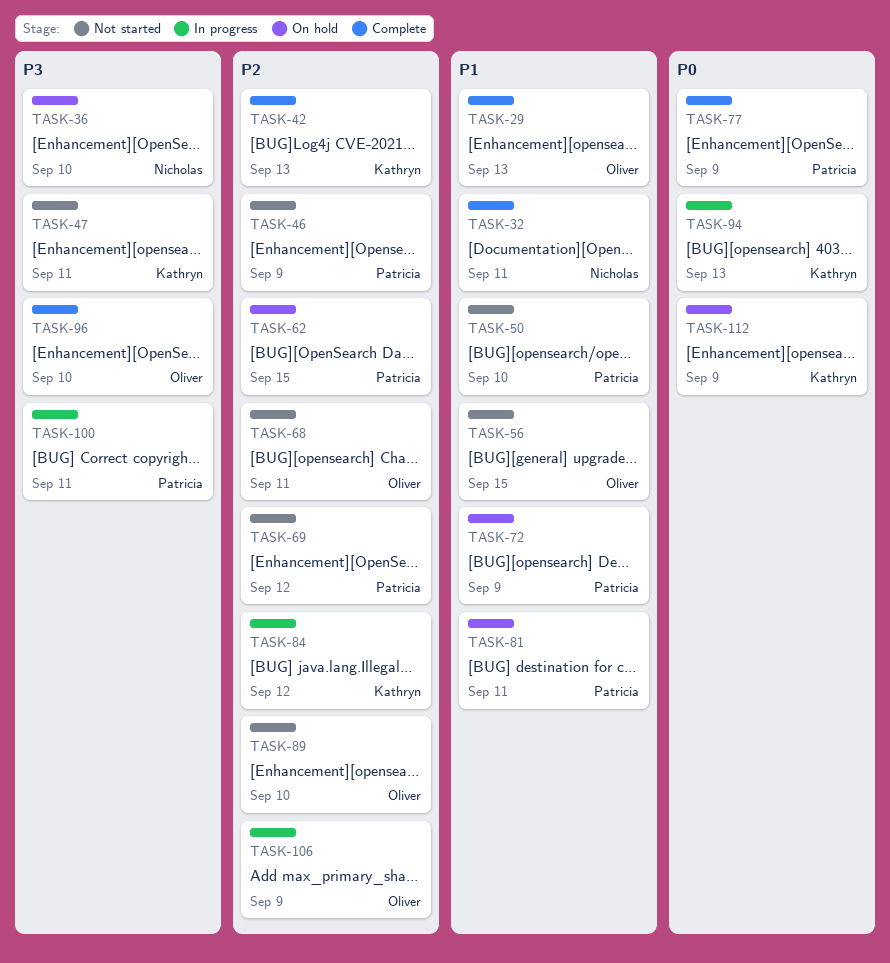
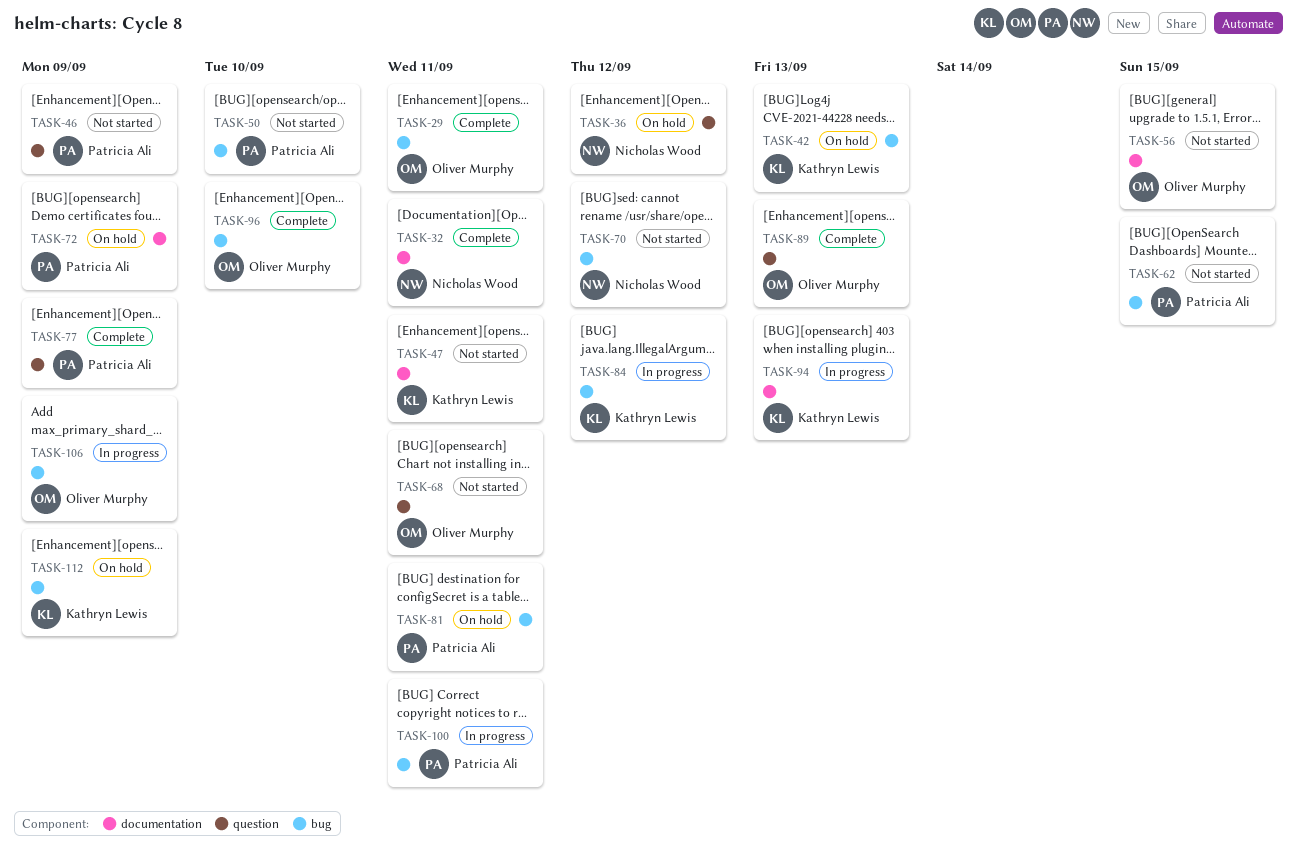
TASK-29, due: Sep 13 -> Sep 11
TASK-36, due: Sep 10 -> Sep 12
TASK-42, status: Complete -> On hold
TASK-62, status: On hold -> Not started
TASK-69: present -> none
TASK-70: none -> present
TASK-89, status: Not started -> Complete
TASK-89, due: Sep 10 -> Sep 13

